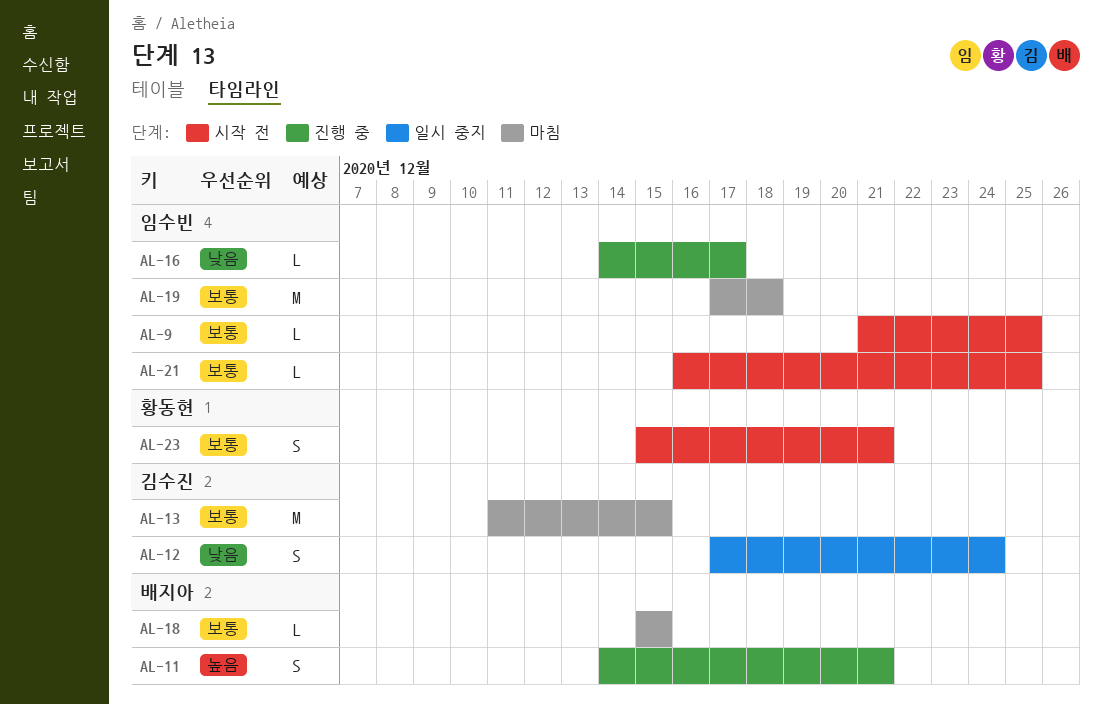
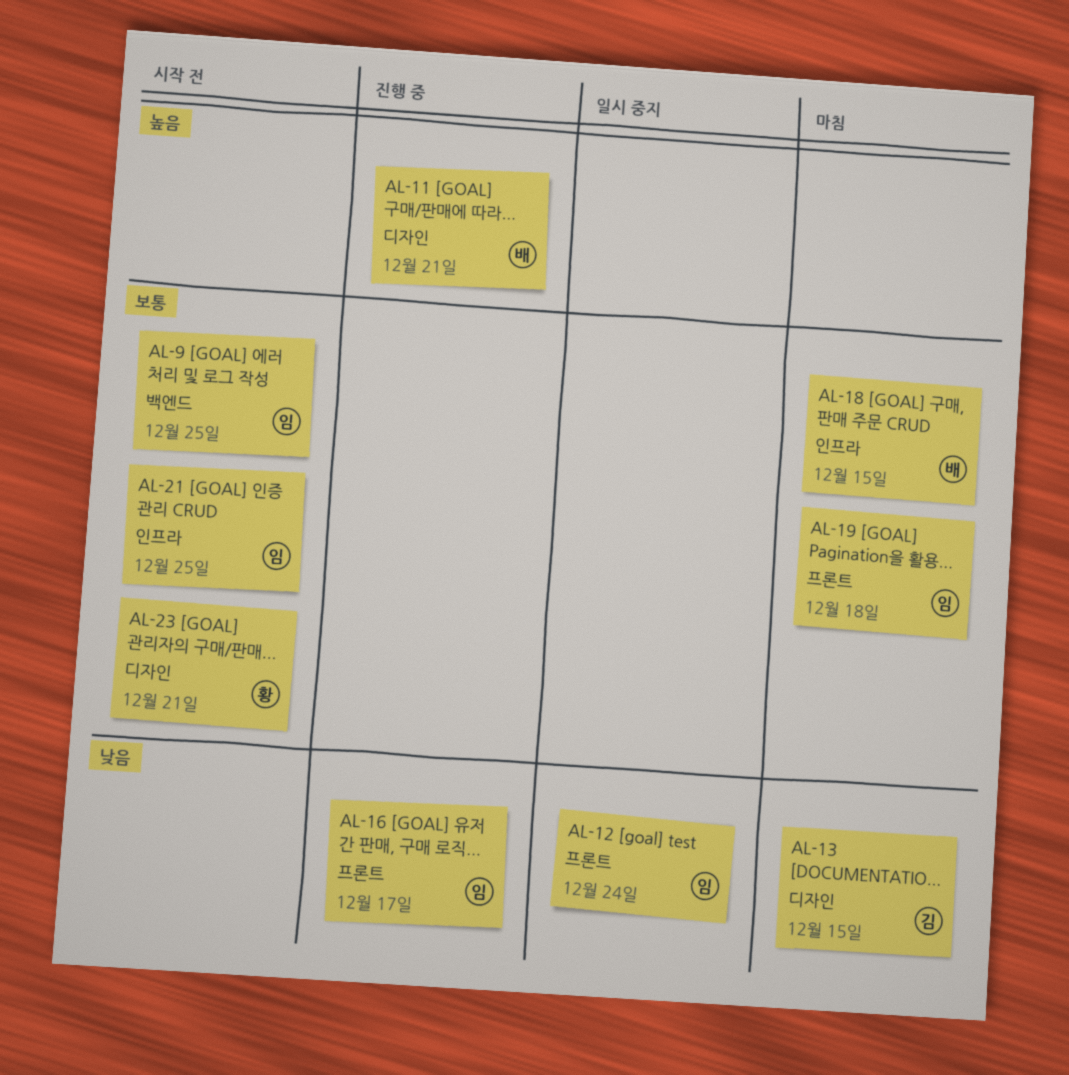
AL-12, owner: 김수진 -> 임수빈
AL-13, priority: 보통 -> 낮음

